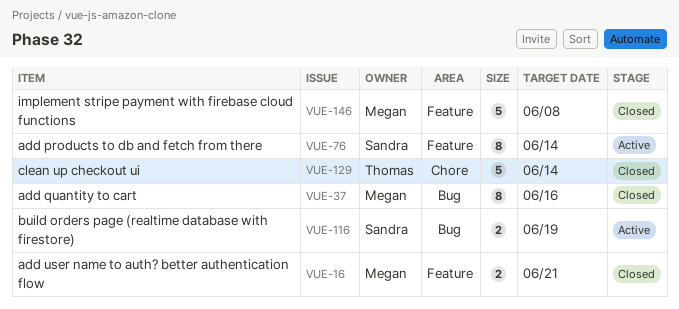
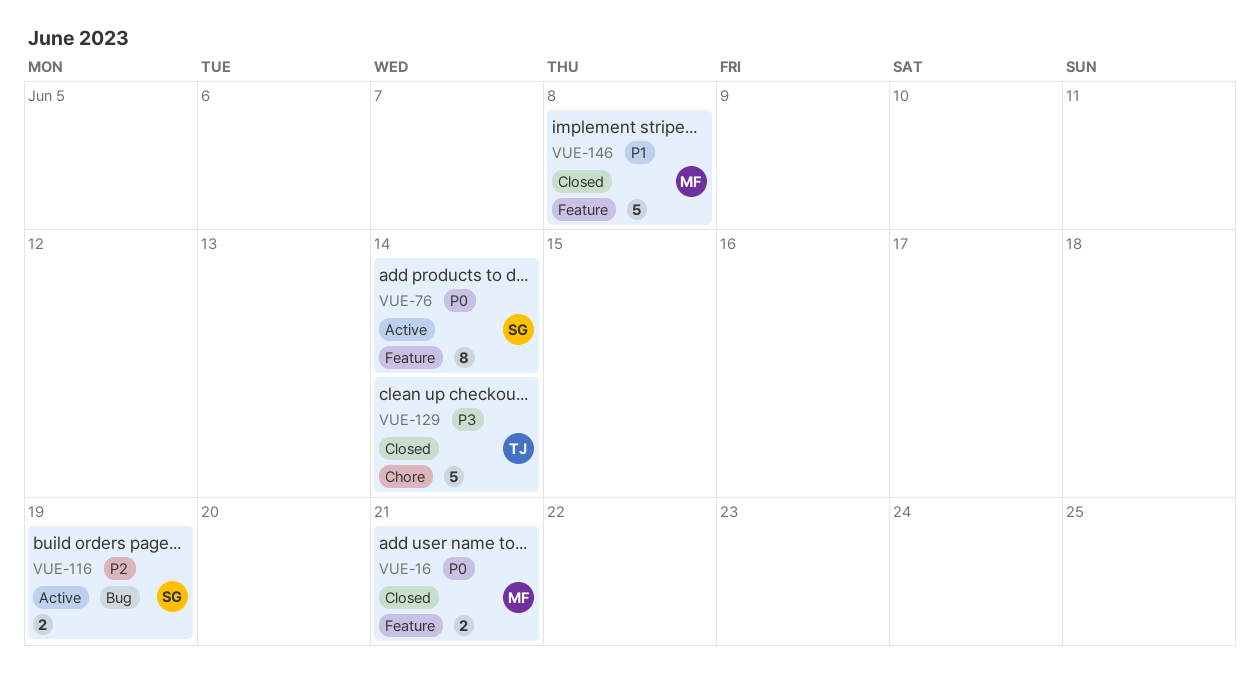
VUE-37: present -> none

